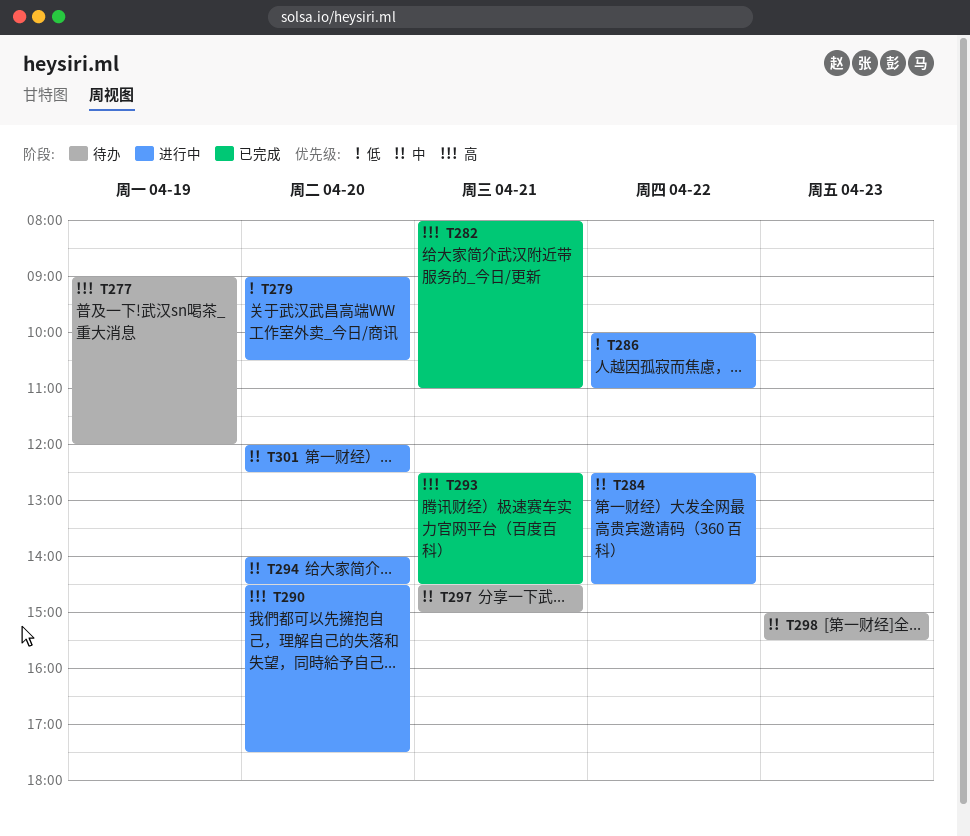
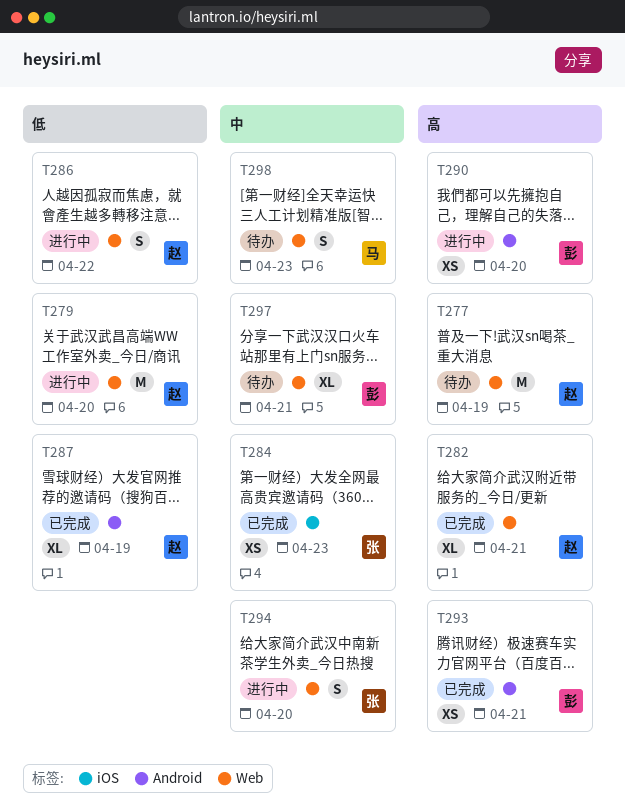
T284, status: 进行中 -> 已完成
T284, day: Apr 22 -> Apr 23
T287: none -> present
T301: present -> none

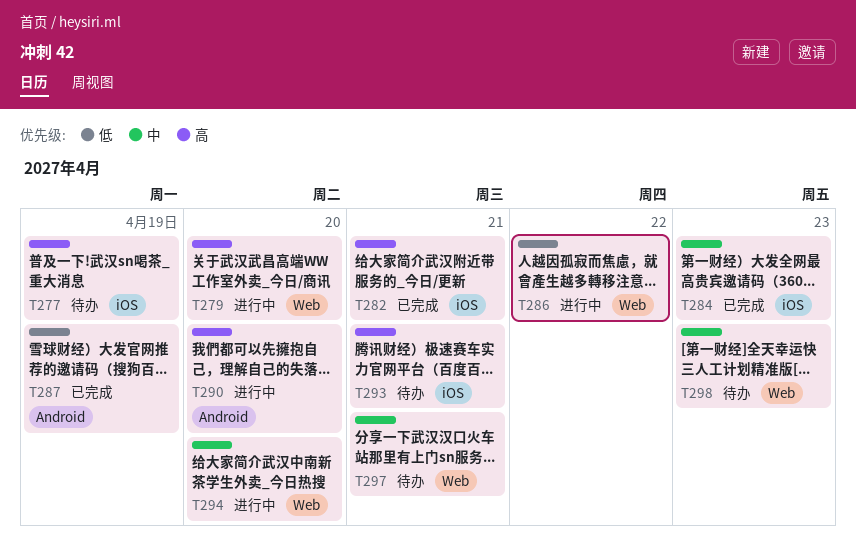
T277, label: Web -> iOS
T279, priority: 低 -> 高
T282, label: Web -> iOS
T293, status: 已完成 -> 待办
T293, label: Android -> iOS

